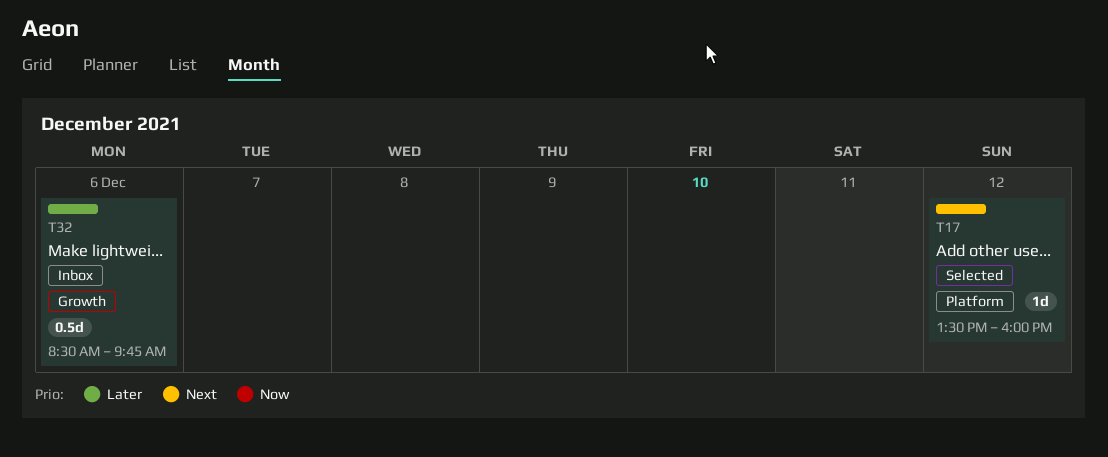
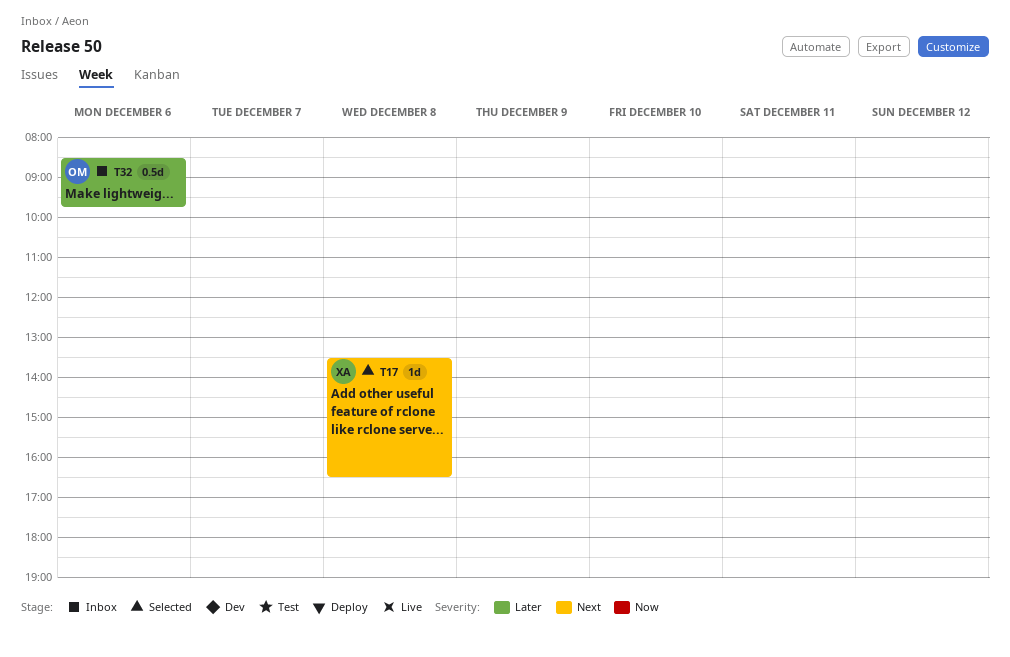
T17, day: Dec 12 -> Dec 8
T17, ends: 16:00 -> 16:30

